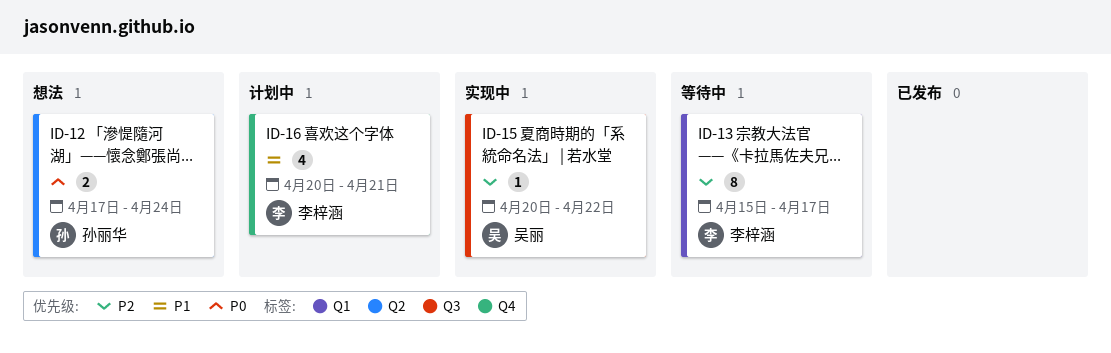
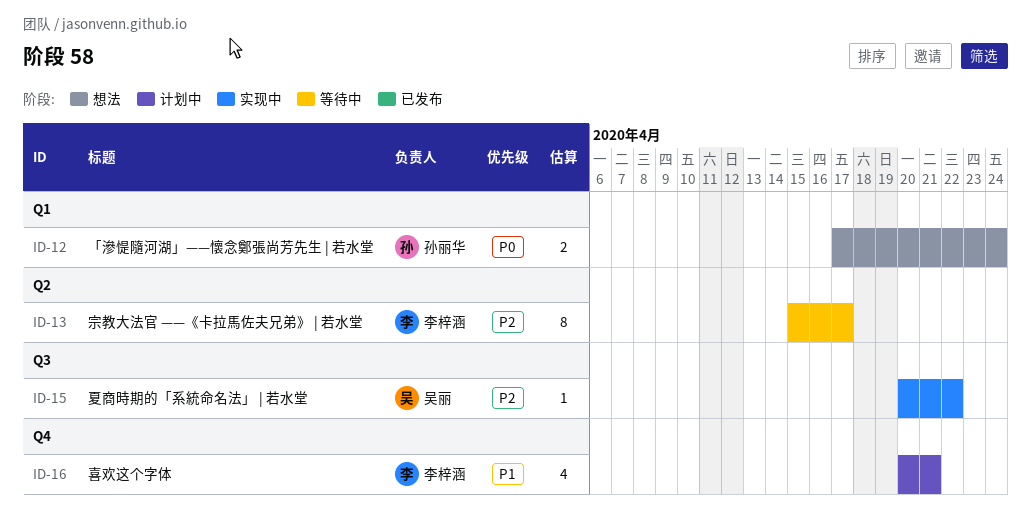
ID-12, label: Q2 -> Q1
ID-13, label: Q1 -> Q2

